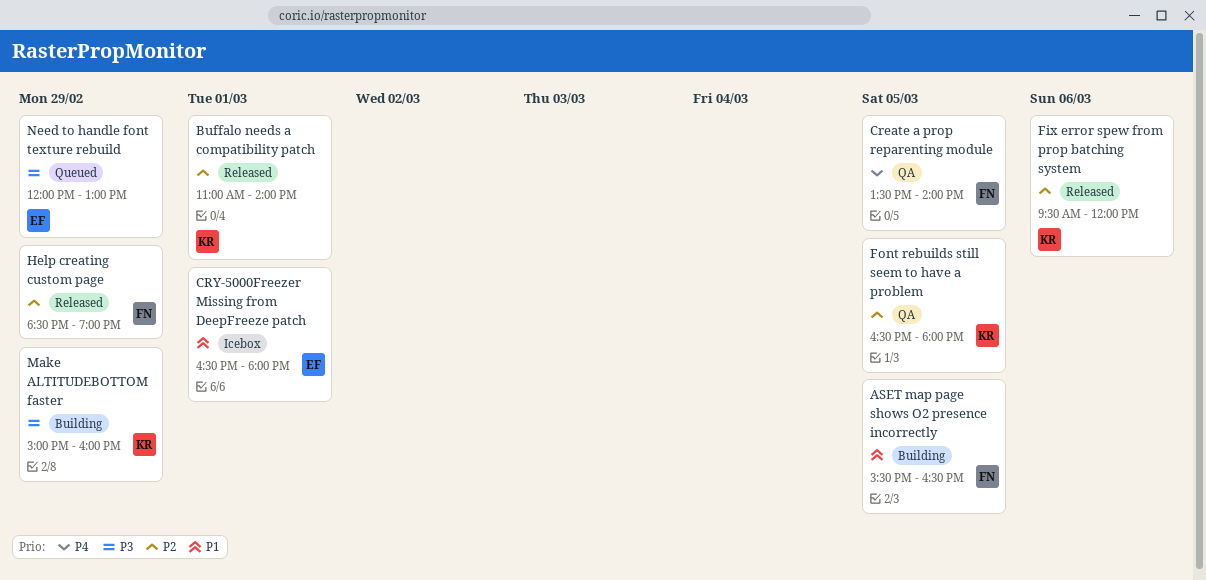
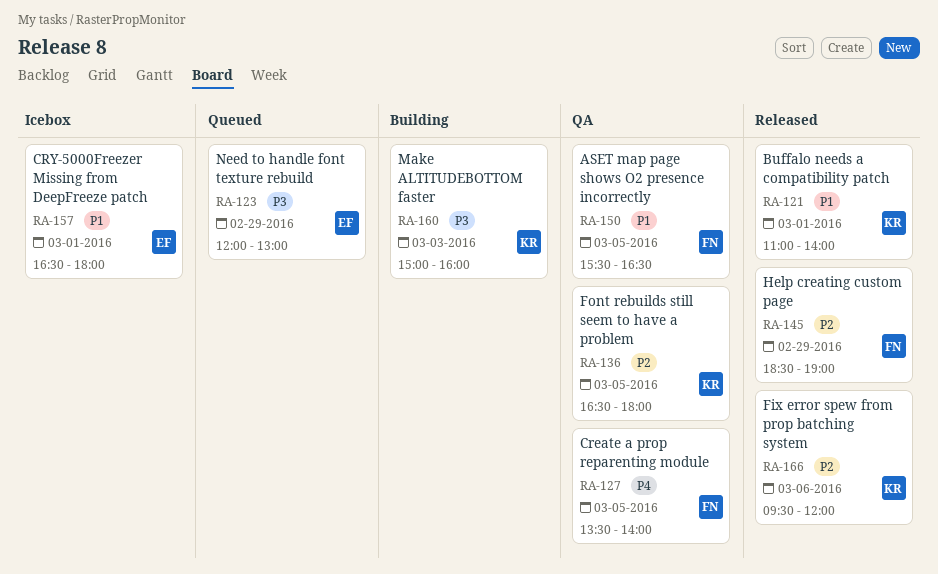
ASET map page shows O2 presence incorrectly, status: Building -> QA
Buffalo needs a compatibility patch, priority: P2 -> P1
Make ALTITUDEBOTTOM faster, day: Feb 29 -> Mar 3

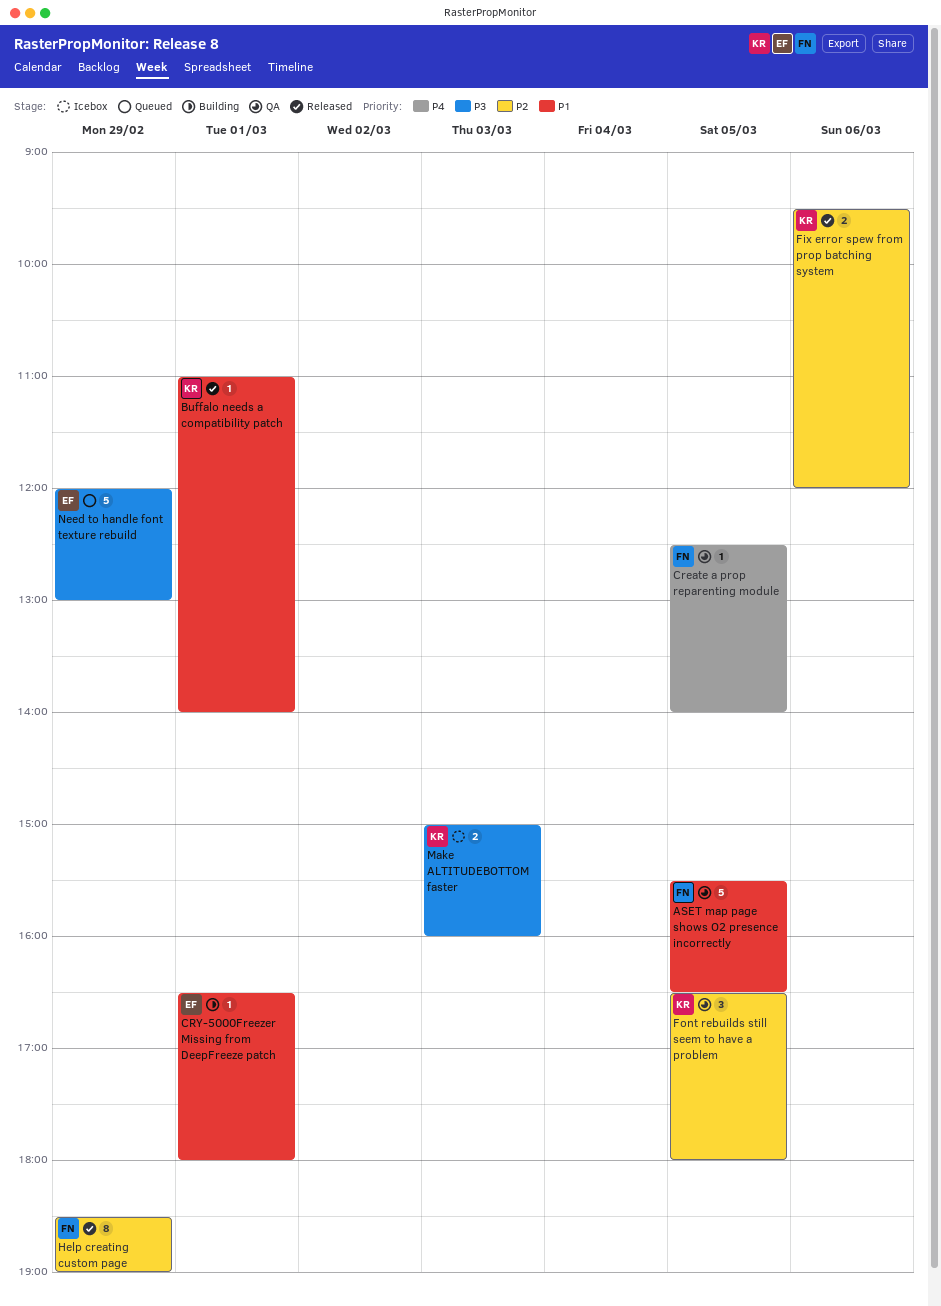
Create a prop reparenting module, begins: 13:30 -> 12:30
CRY-5000Freezer Missing from DeepFreeze patch, status: Icebox -> Building
Make ALTITUDEBOTTOM faster, status: Building -> Icebox

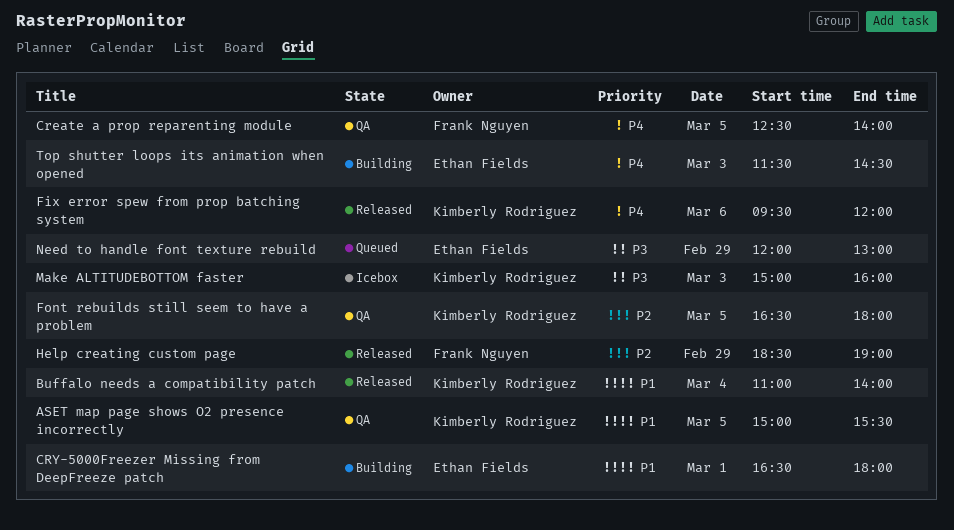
ASET map page shows O2 presence incorrectly, owner: Frank Nguyen -> Kimberly Rodriguez
ASET map page shows O2 presence incorrectly, begins: 15:30 -> 15:00
ASET map page shows O2 presence incorrectly, ends: 16:30 -> 15:30
Buffalo needs a compatibility patch, day: Mar 1 -> Mar 4
Fix error spew from prop batching system, priority: P2 -> P4
Top shutter loops its animation when opened: none -> present

